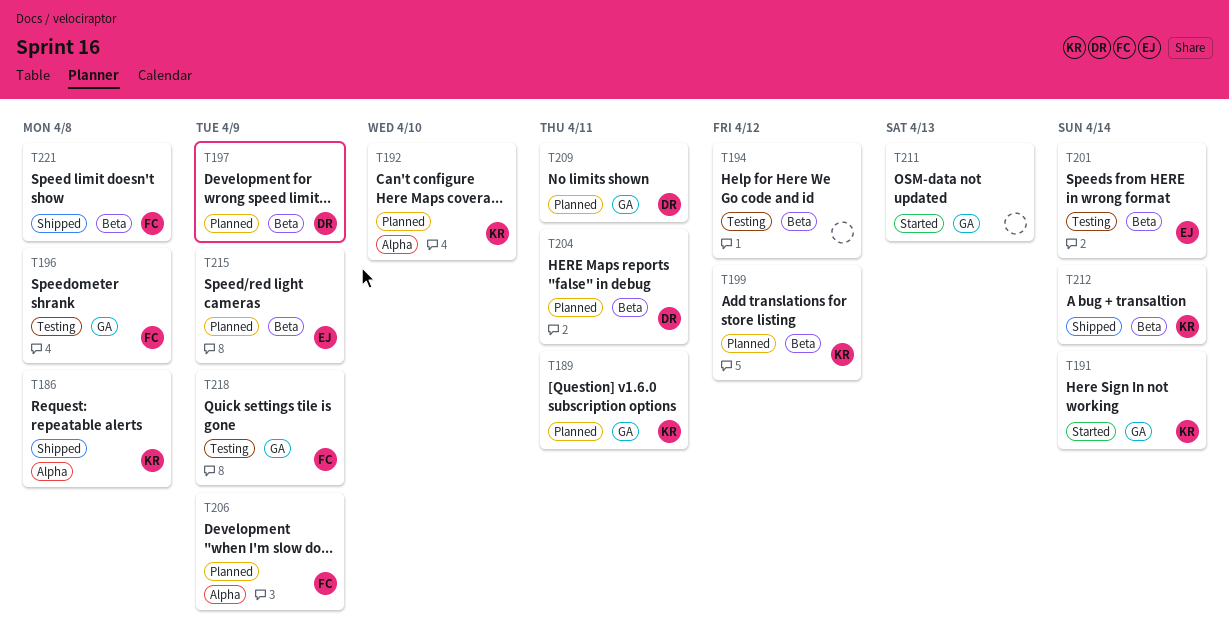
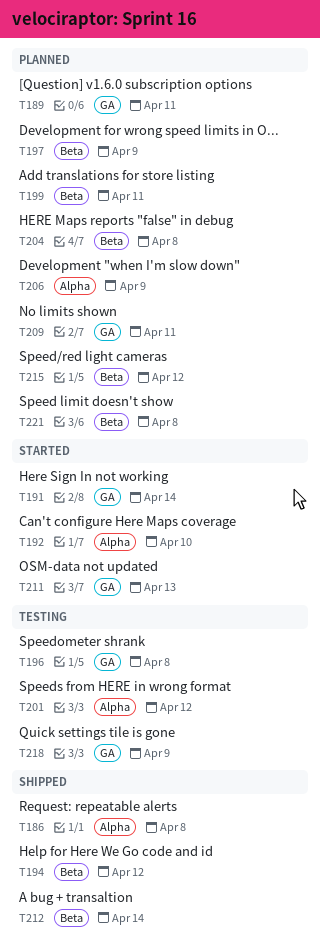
T192, status: Planned -> Started
T194, status: Testing -> Shipped
T199, due: Apr 12 -> Apr 11
T201, label: Beta -> Alpha
T201, due: Apr 14 -> Apr 12
T204, due: Apr 11 -> Apr 8
T215, due: Apr 9 -> Apr 12
T221, status: Shipped -> Planned

